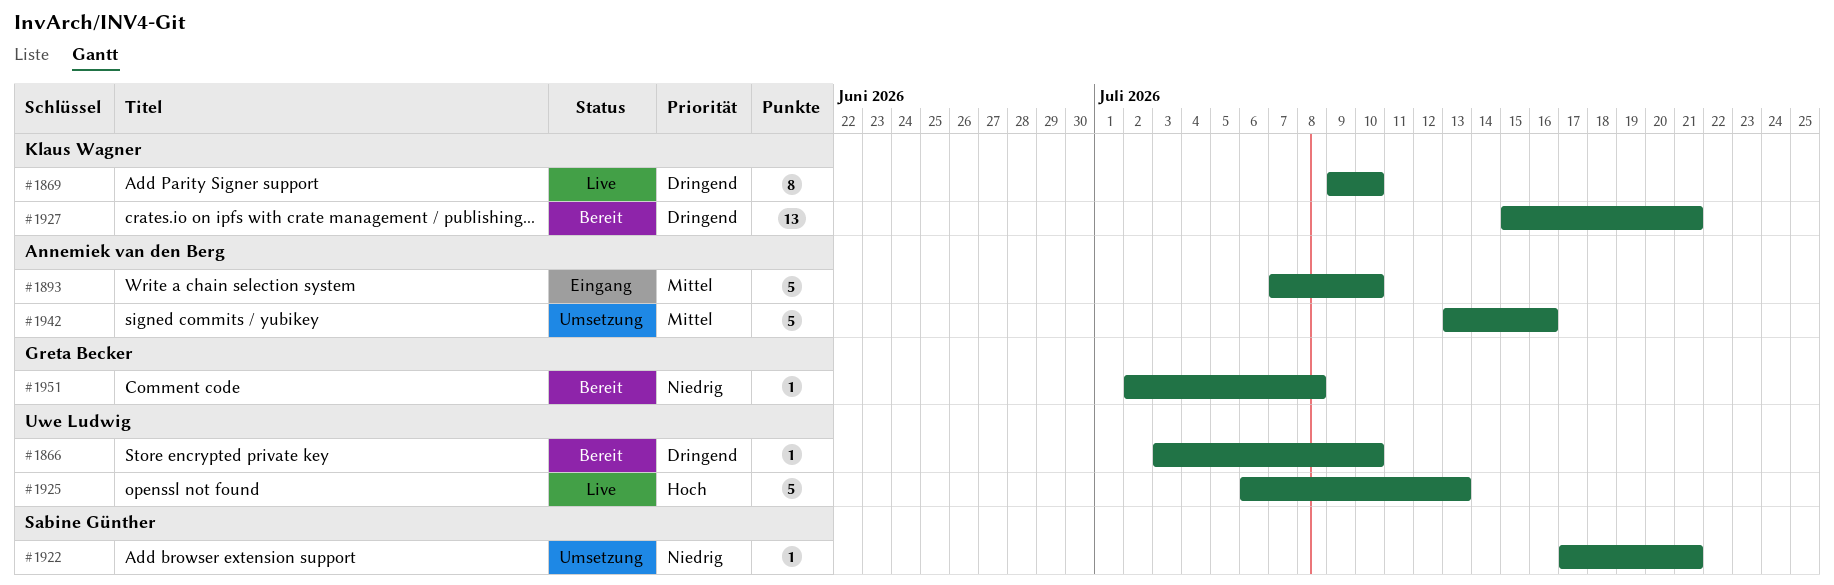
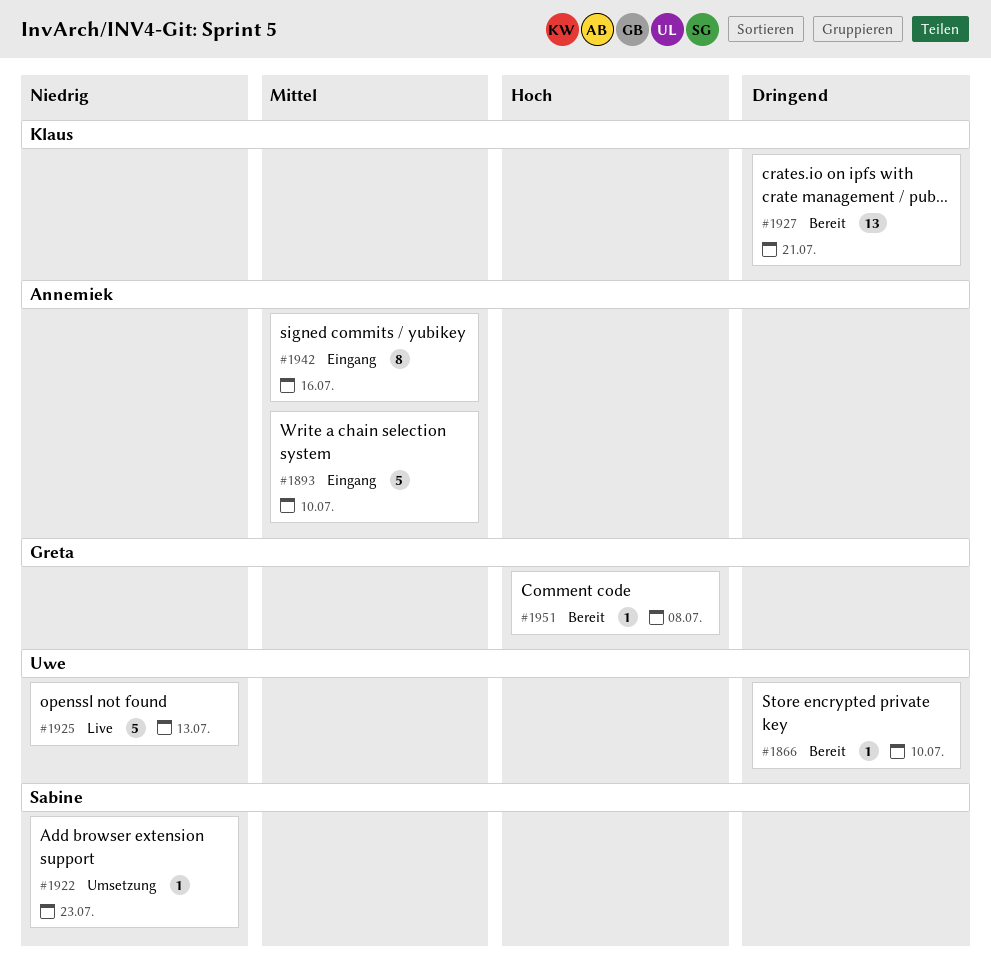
#1869: present -> none
#1922, due: Jul 21 -> Jul 23
#1925, priority: Hoch -> Niedrig
#1942, status: Umsetzung -> Eingang
#1942, estimate: 5 -> 8
#1951, priority: Niedrig -> Hoch

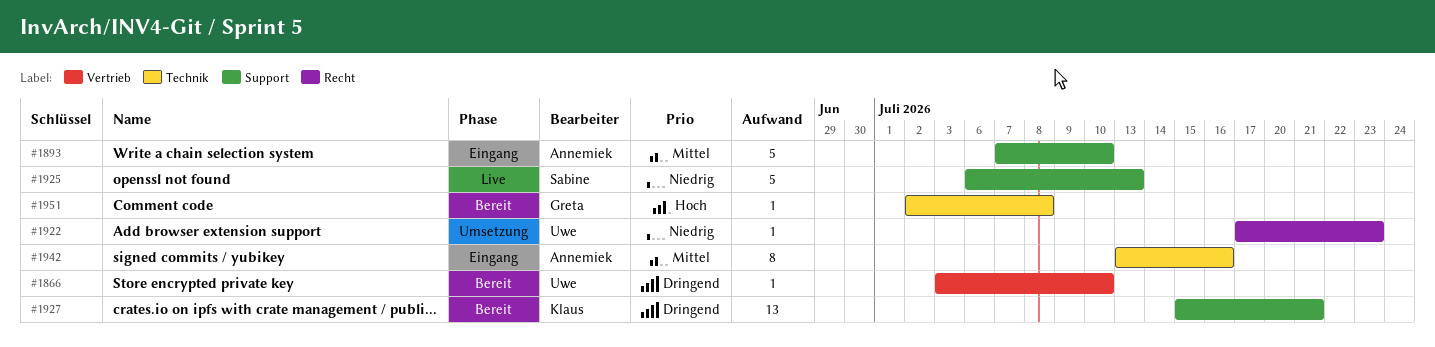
#1922, owner: Sabine -> Uwe
#1925, owner: Uwe -> Sabine

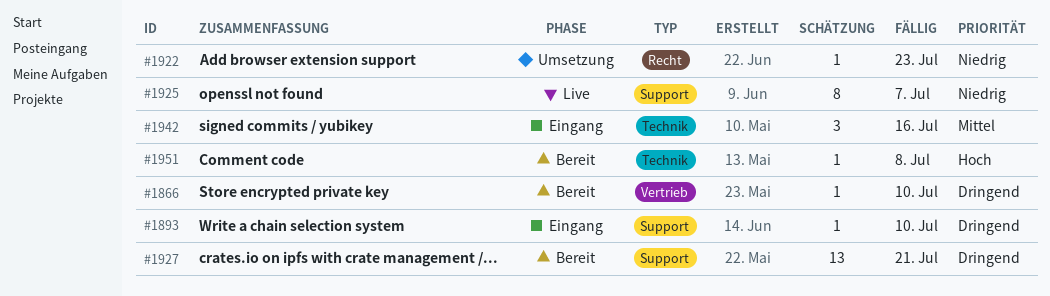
#1893, priority: Mittel -> Dringend
#1893, estimate: 5 -> 1
#1925, estimate: 5 -> 8
#1925, due: Jul 13 -> Jul 7
#1942, estimate: 8 -> 3

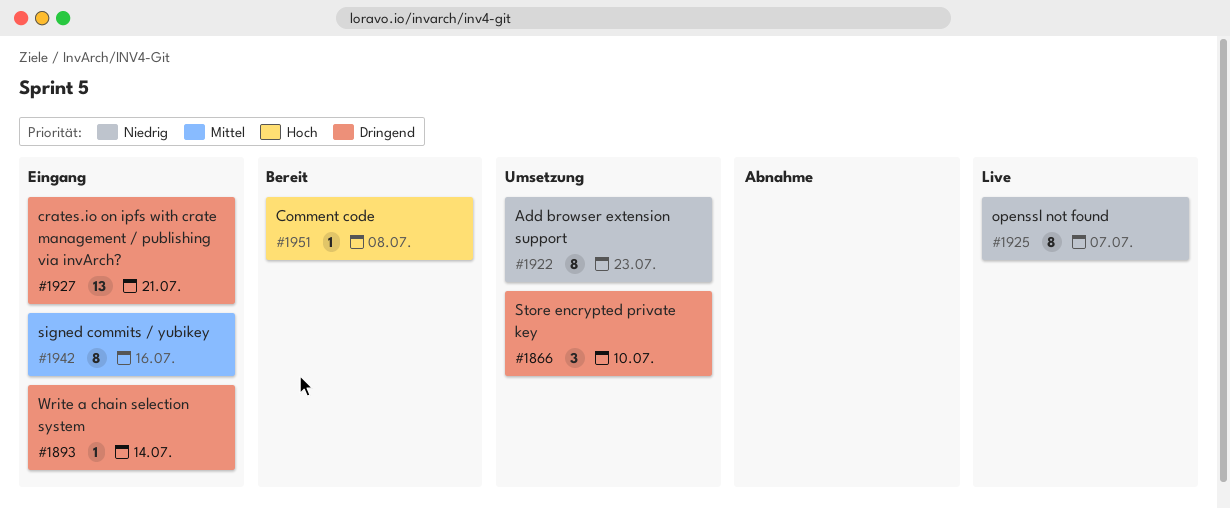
#1866, status: Bereit -> Umsetzung
#1866, estimate: 1 -> 3
#1893, due: Jul 10 -> Jul 14
#1922, estimate: 1 -> 8
#1927, status: Bereit -> Eingang
#1942, estimate: 3 -> 8

